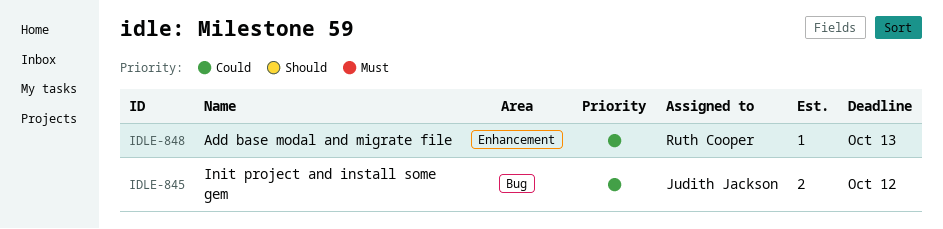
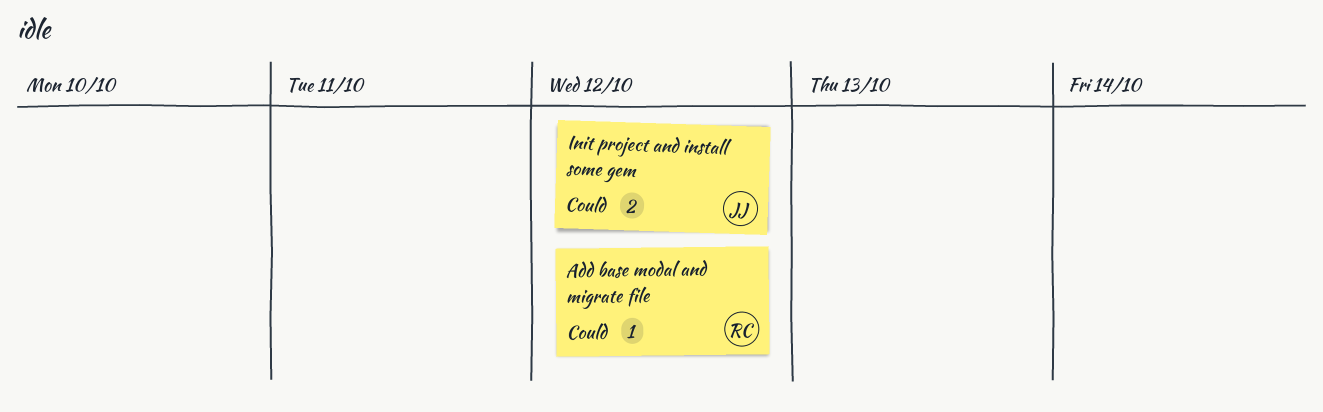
Add base modal and migrate file, due: Oct 13 -> Oct 12

